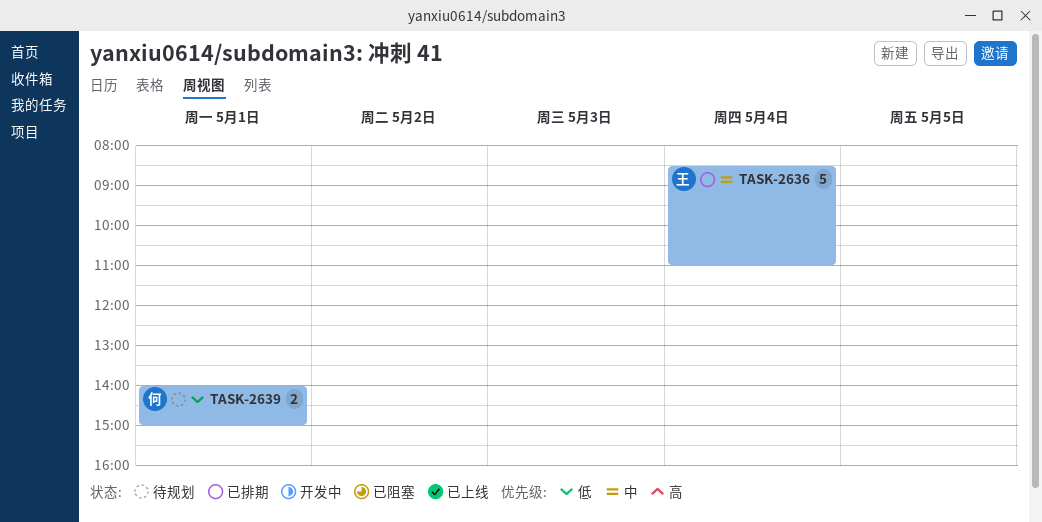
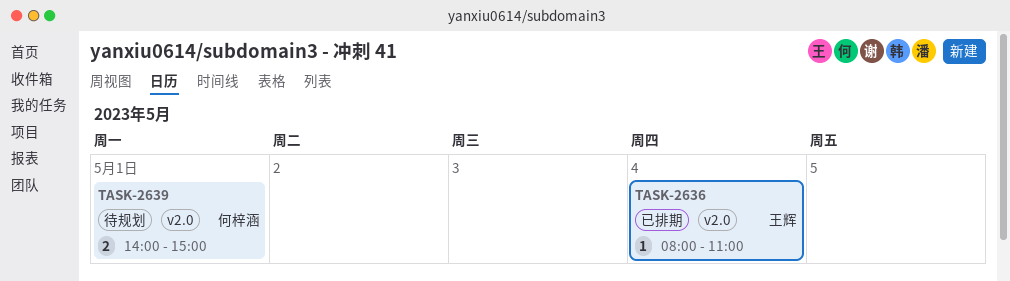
TASK-2636, estimate: 5 -> 1
TASK-2636, begins: 08:30 -> 08:00

